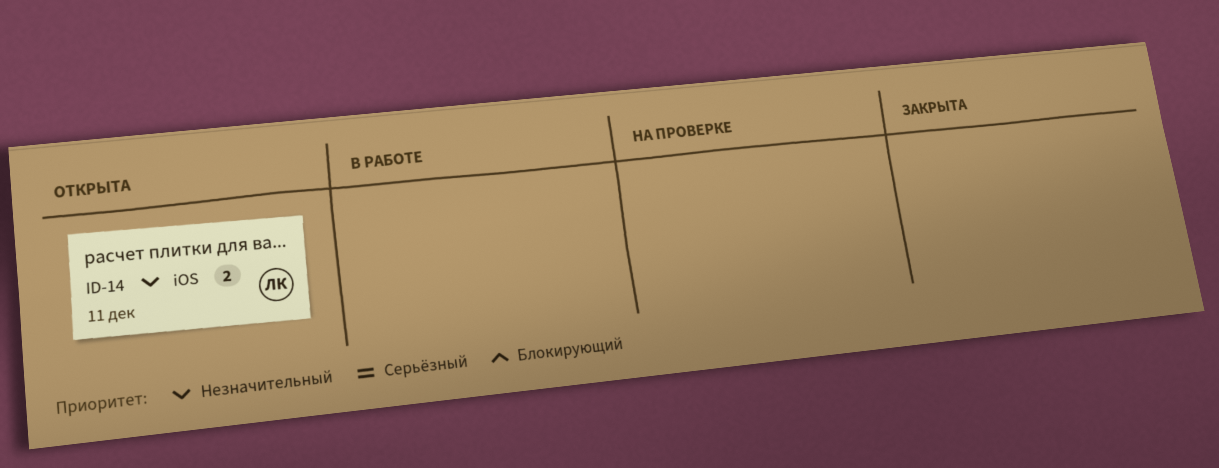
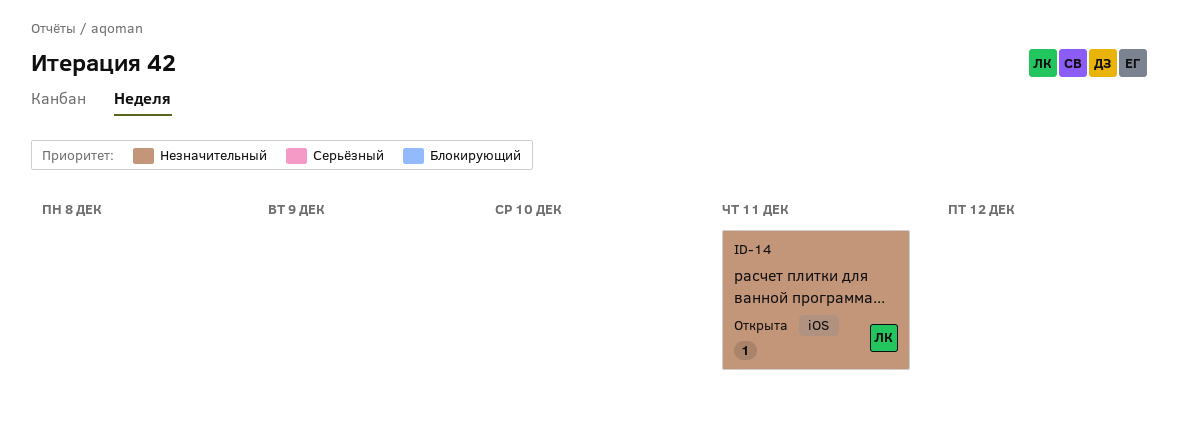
ID-14, estimate: 2 -> 1

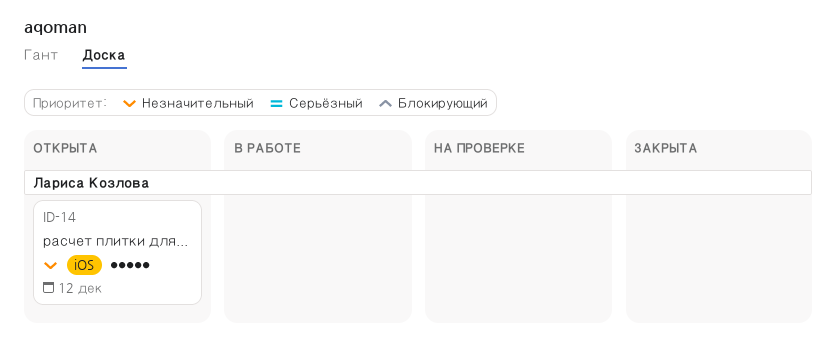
ID-14, estimate: 1 -> 5
ID-14, due: Dec 11 -> Dec 12

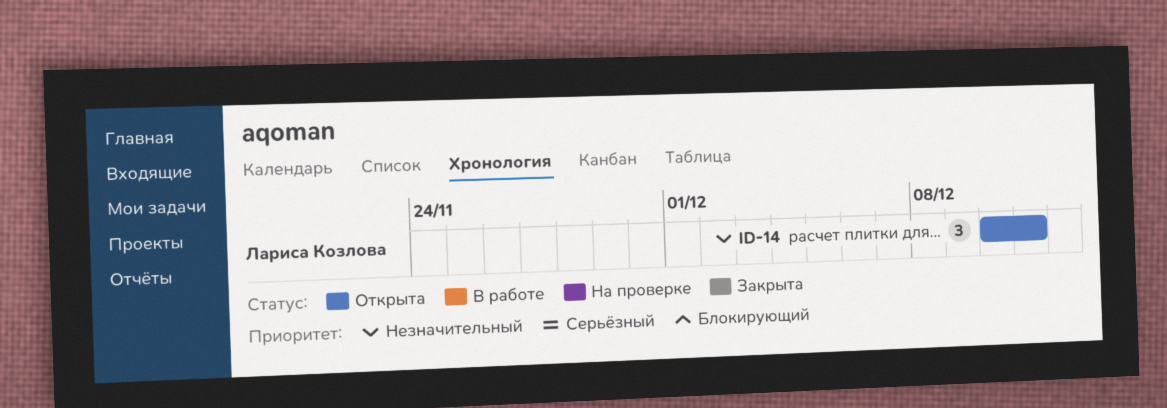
ID-14, estimate: 5 -> 3
ID-14, due: Dec 12 -> Dec 11

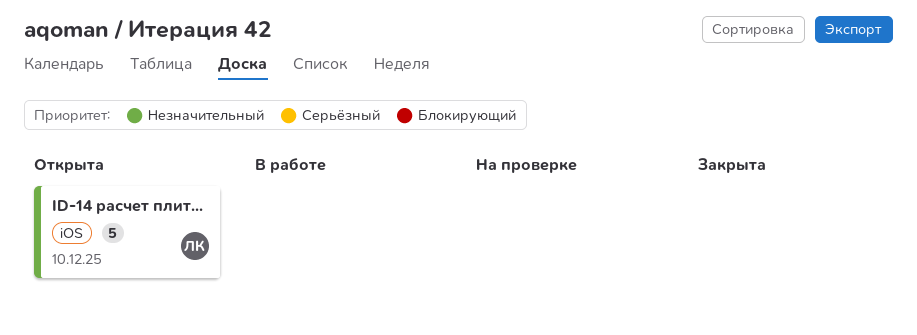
ID-14, estimate: 3 -> 5
ID-14, due: Dec 11 -> Dec 10

